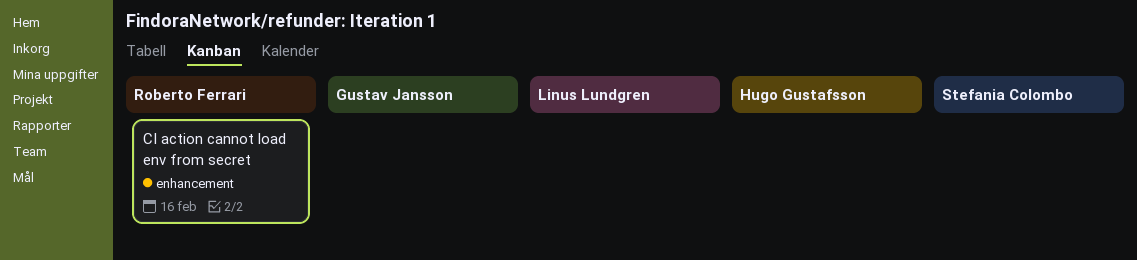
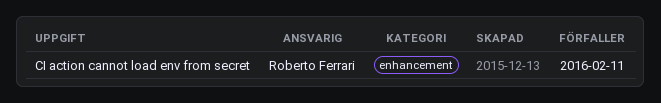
CI action cannot load env from secret, due: Feb 16 -> Feb 11

